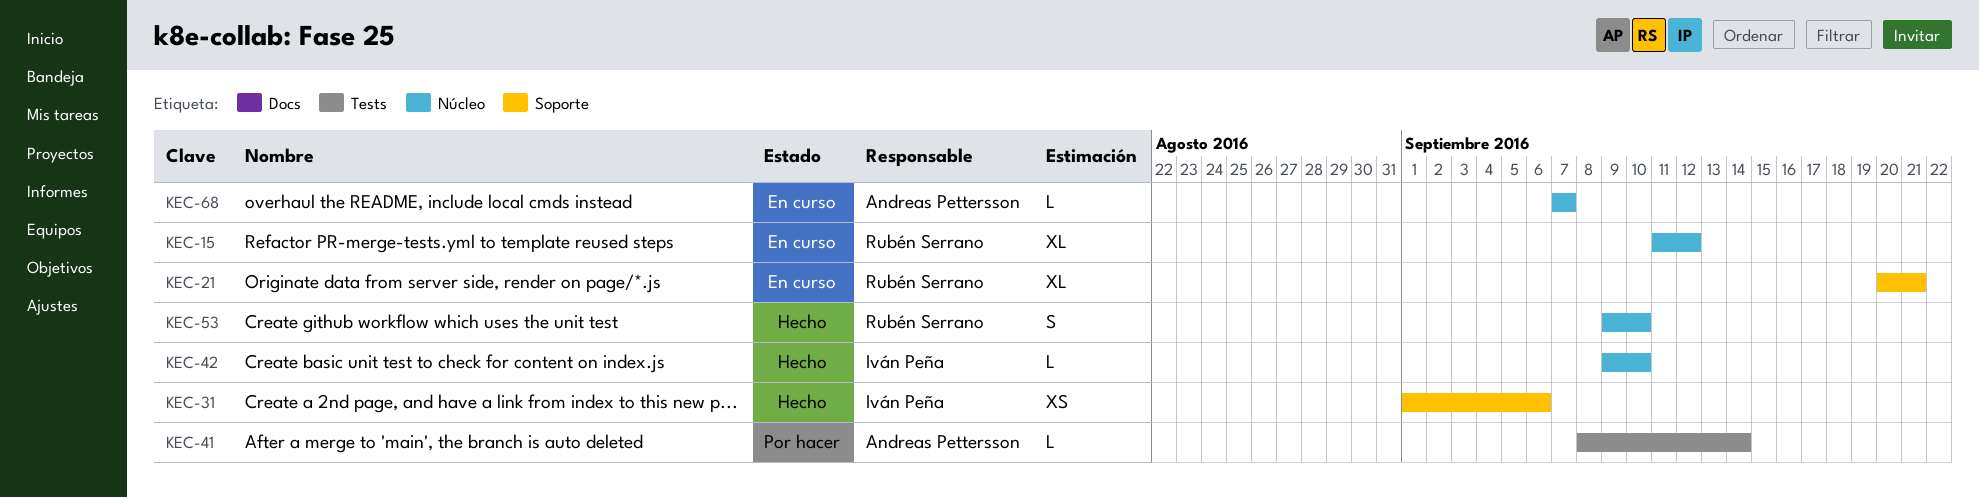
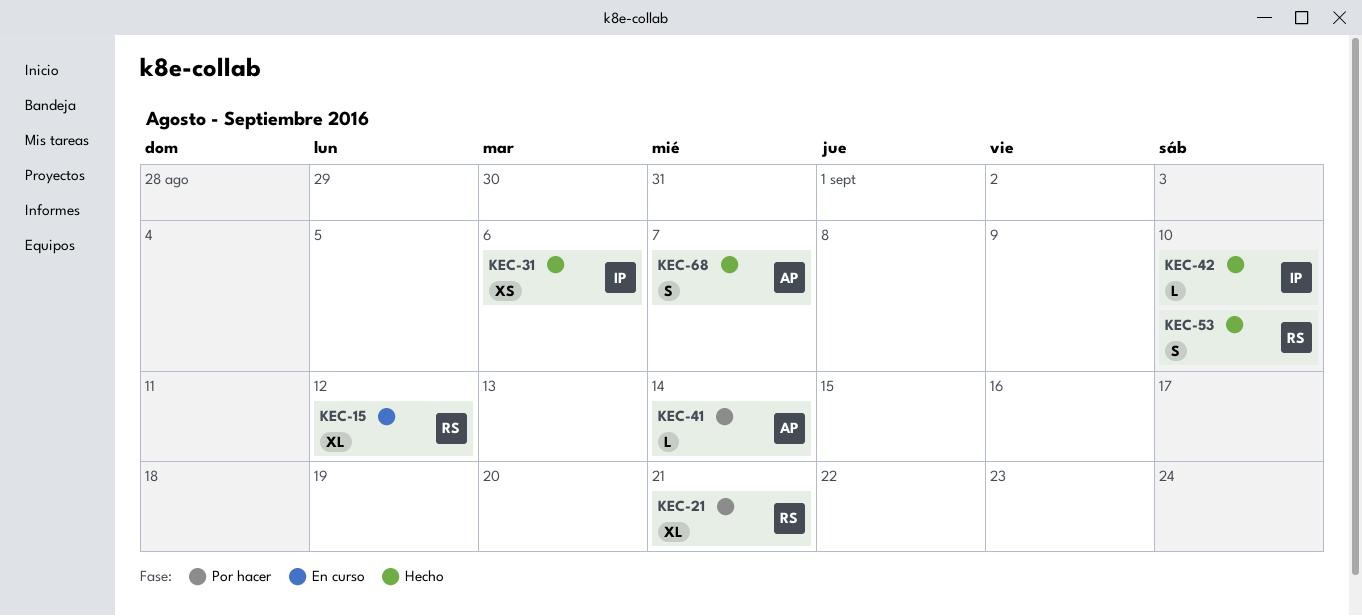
KEC-21, status: En curso -> Por hacer
KEC-68, status: En curso -> Hecho
KEC-68, estimate: L -> S

